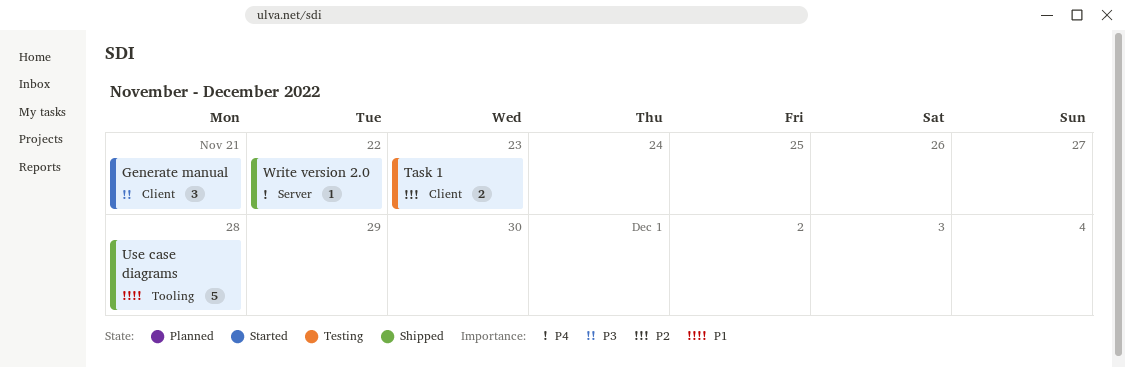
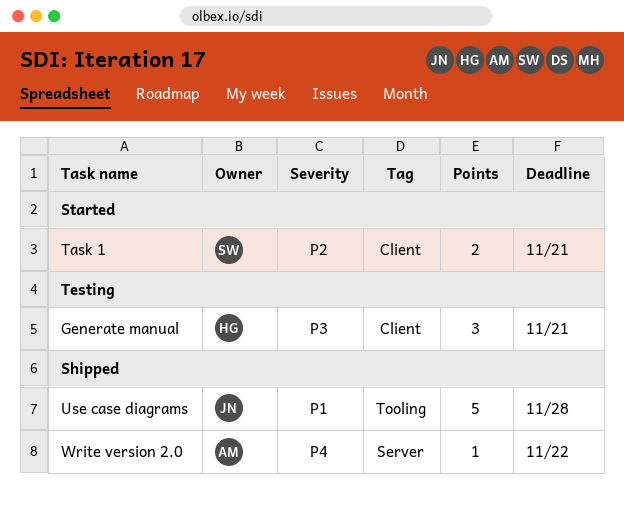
Generate manual, status: Started -> Testing
Task 1, status: Testing -> Started
Task 1, due: Nov 23 -> Nov 21

